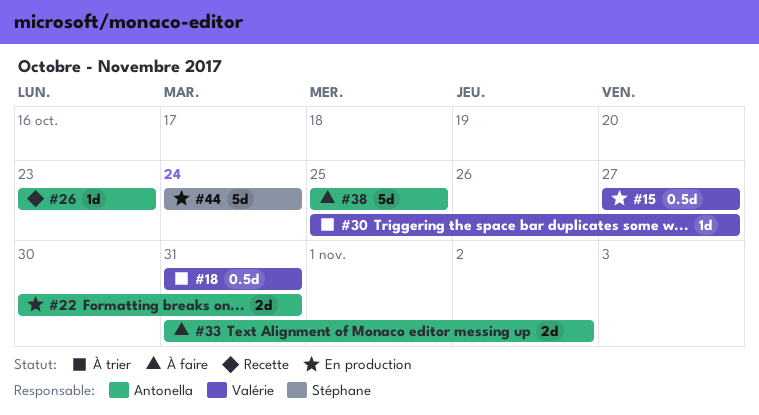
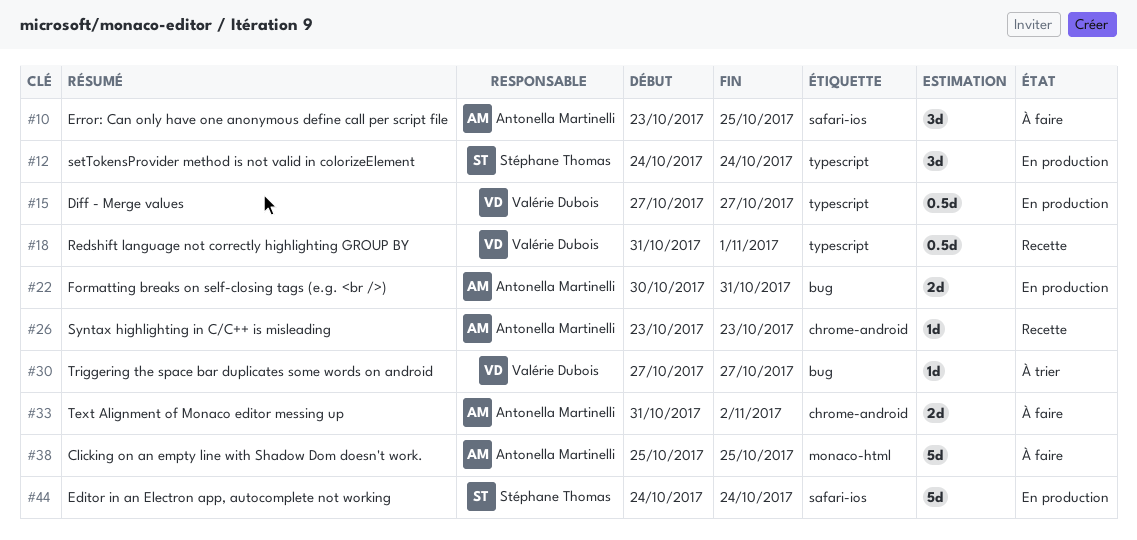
#10: none -> present
#12: none -> present
#18, status: À trier -> Recette
#18, due: Oct 31 -> Nov 1
#30, start: Oct 25 -> Oct 27

